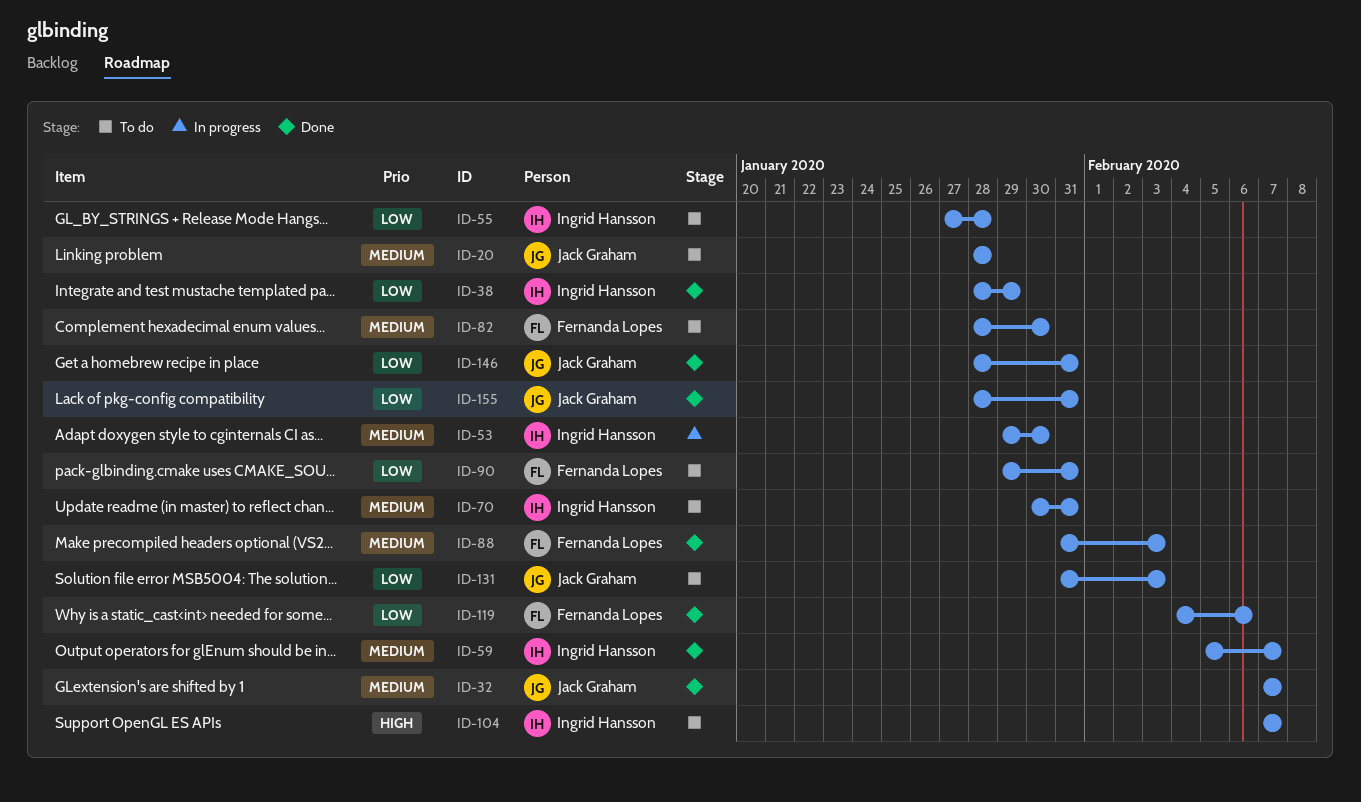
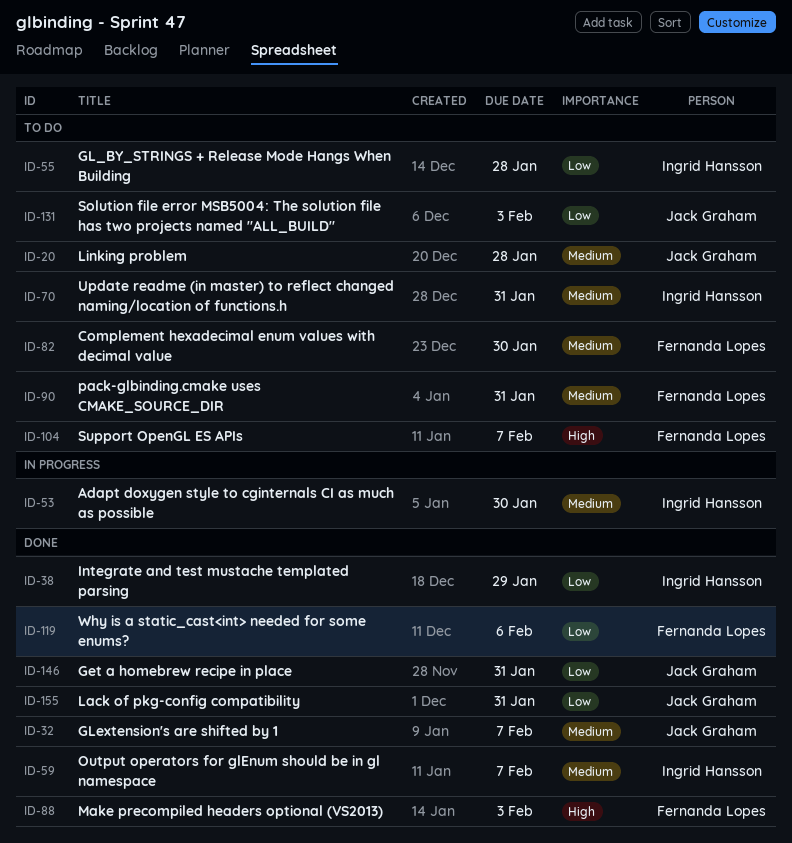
ID-88, priority: Medium -> High
ID-90, priority: Low -> Medium
ID-104, owner: Ingrid Hansson -> Fernanda Lopes

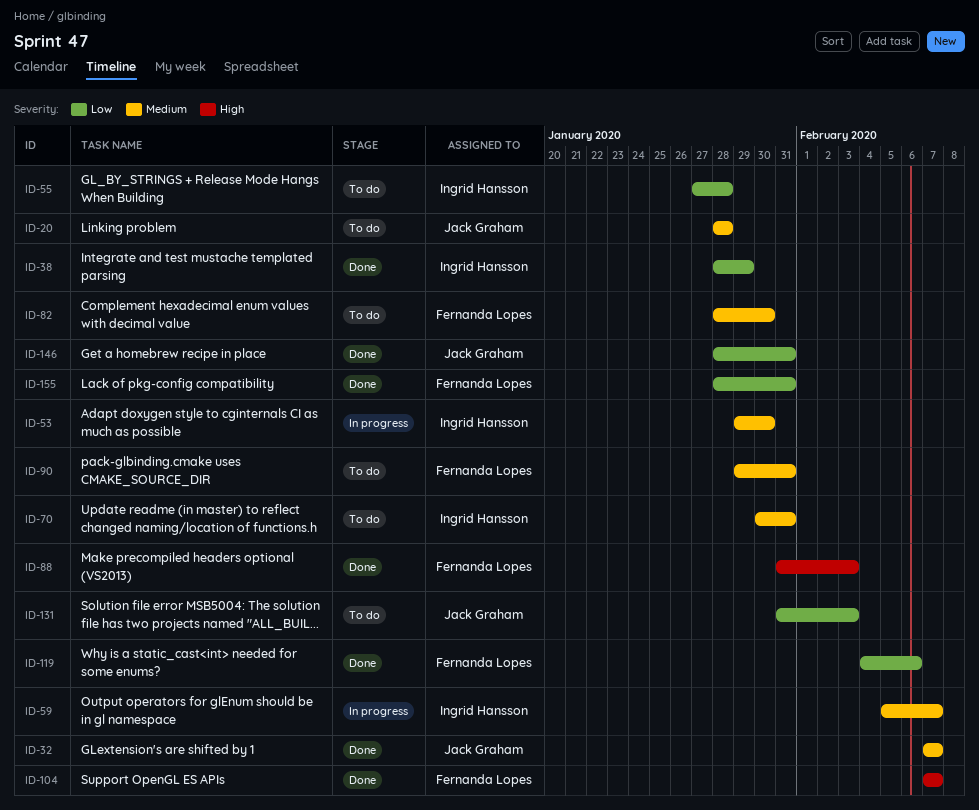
ID-59, status: Done -> In progress
ID-104, status: To do -> Done
ID-155, owner: Jack Graham -> Fernanda Lopes

